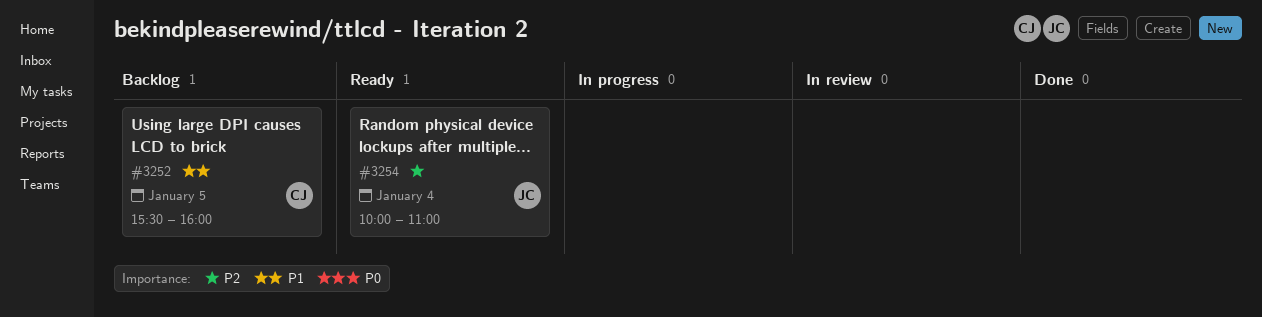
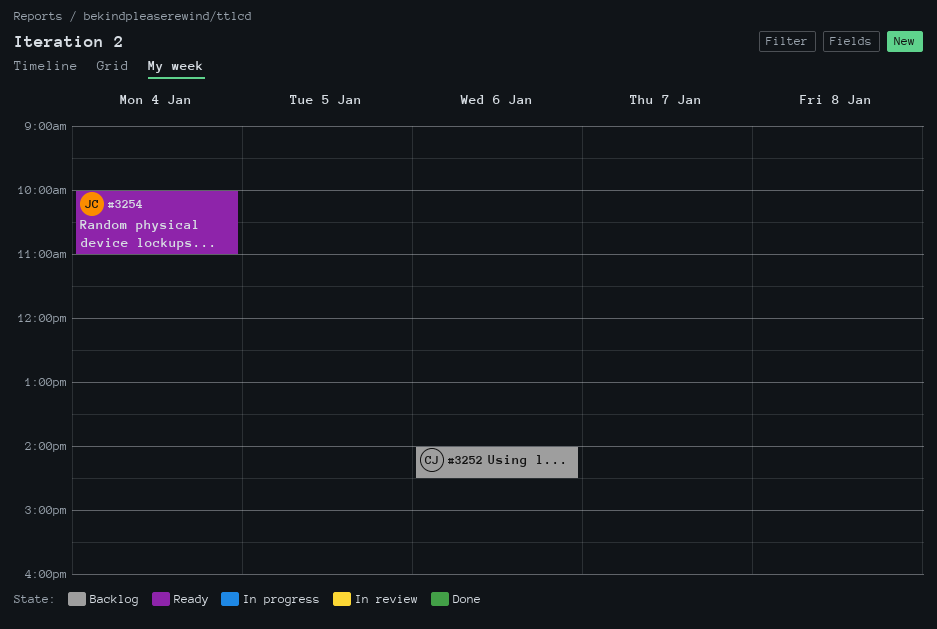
#3252, day: Jan 5 -> Jan 6
#3252, begins: 15:30 -> 14:00
#3252, ends: 16:00 -> 14:30

